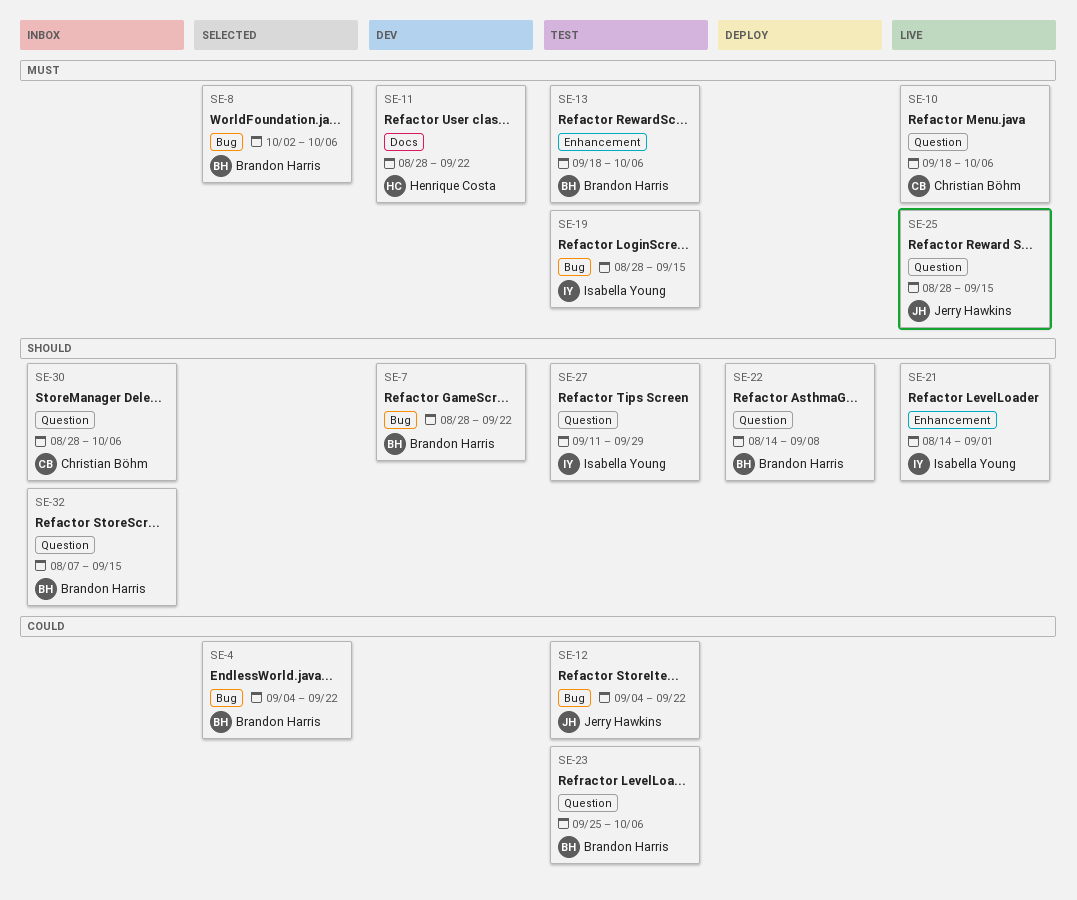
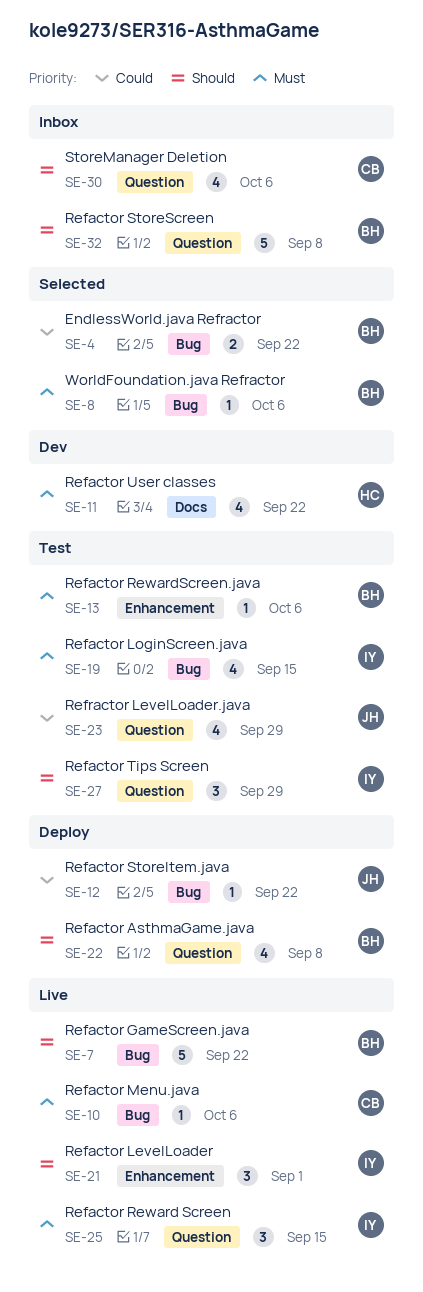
SE-7, status: Dev -> Live
SE-10, label: Question -> Bug
SE-12, status: Test -> Deploy
SE-23, owner: Brandon Harris -> Jerry Hawkins
SE-23, due: Oct 6 -> Sep 29
SE-25, owner: Jerry Hawkins -> Isabella Young
SE-32, due: Sep 15 -> Sep 8

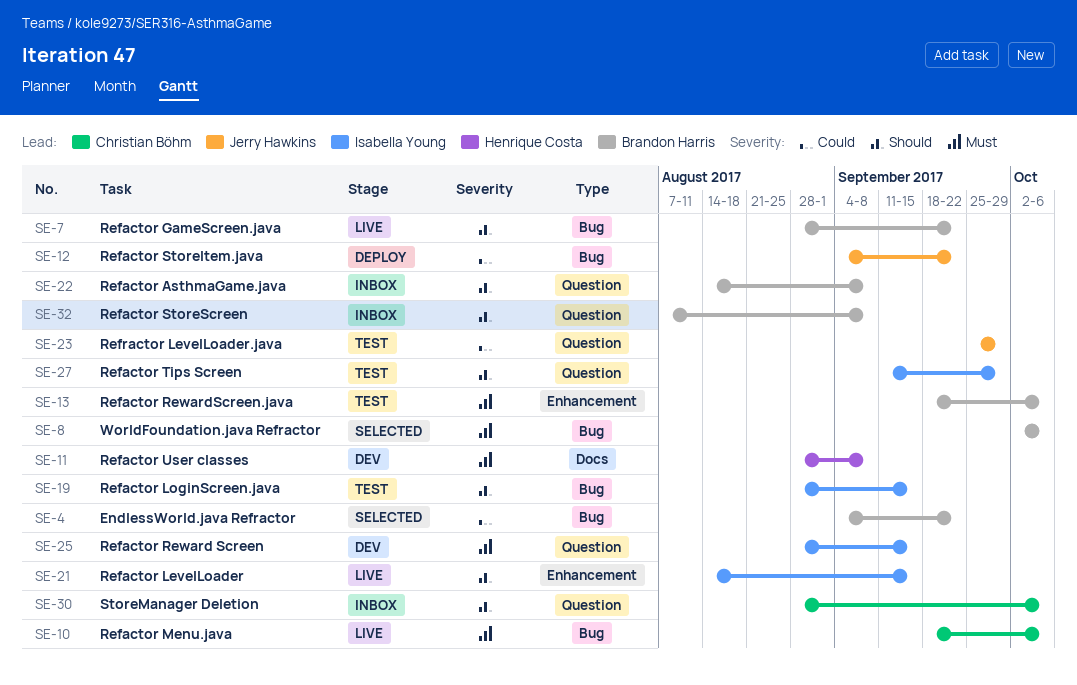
SE-11, due: Sep 22 -> Sep 8
SE-19, priority: Must -> Should
SE-21, due: Sep 1 -> Sep 15
SE-22, status: Deploy -> Inbox
SE-25, status: Live -> Dev

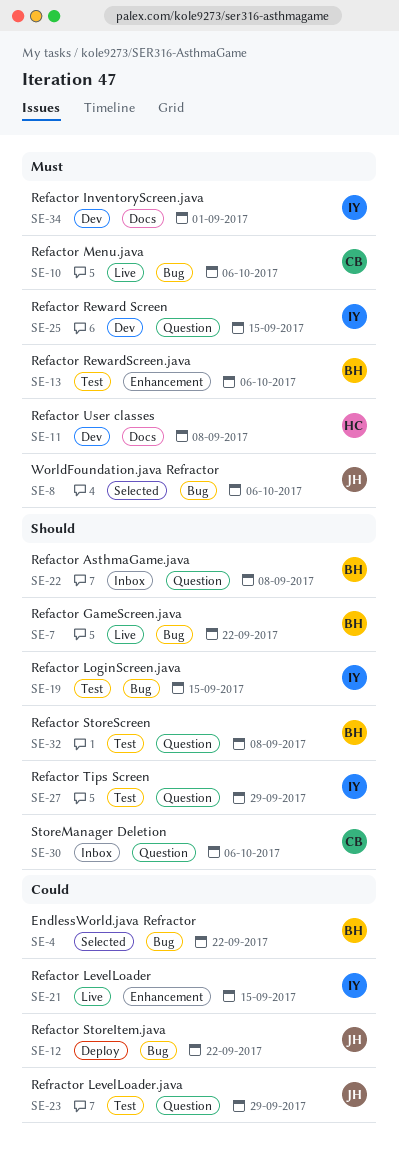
SE-8, owner: Brandon Harris -> Jerry Hawkins
SE-21, priority: Should -> Could
SE-32, status: Inbox -> Test
SE-34: none -> present

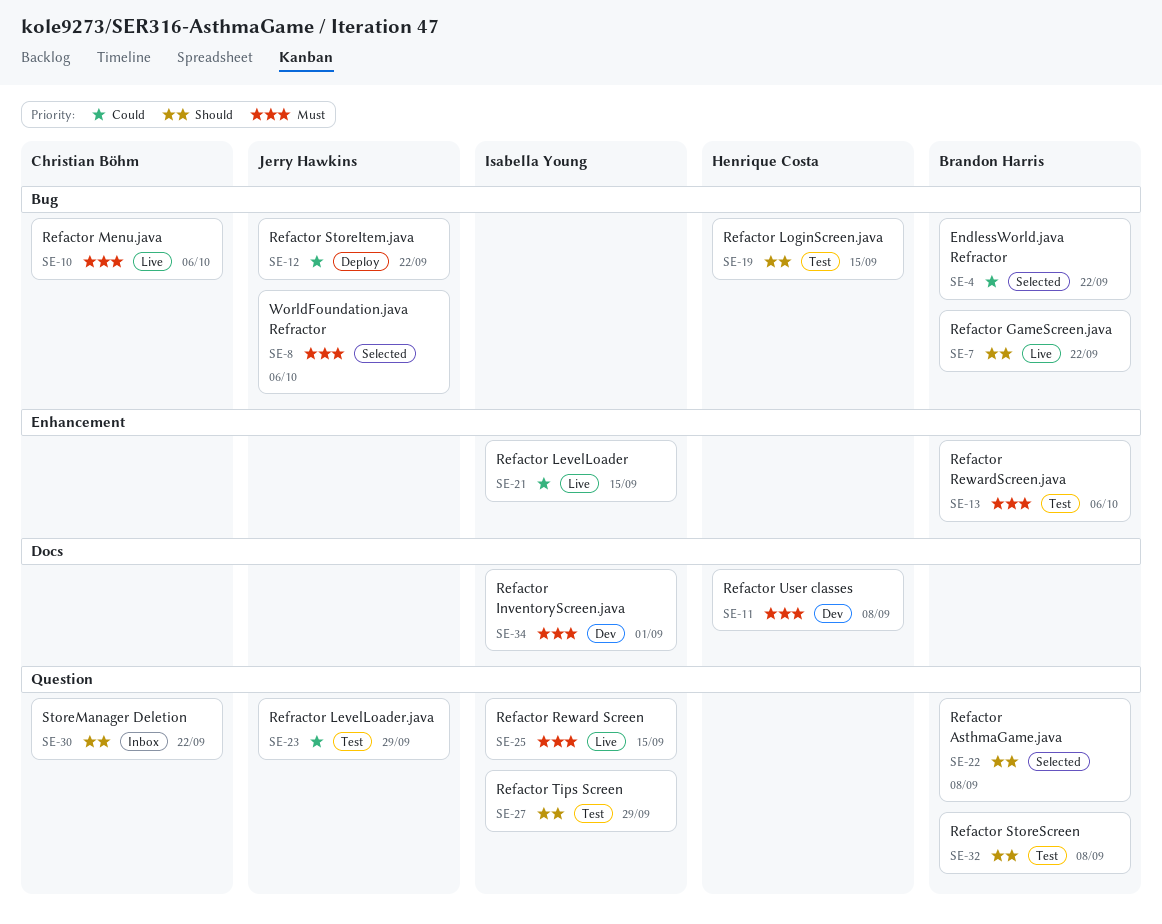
SE-19, owner: Isabella Young -> Henrique Costa
SE-22, status: Inbox -> Selected
SE-25, status: Dev -> Live
SE-30, due: Oct 6 -> Sep 22

